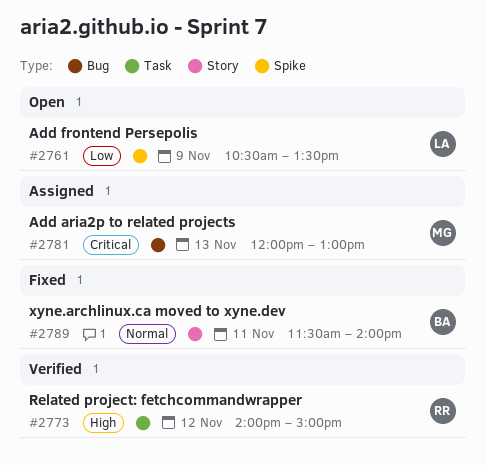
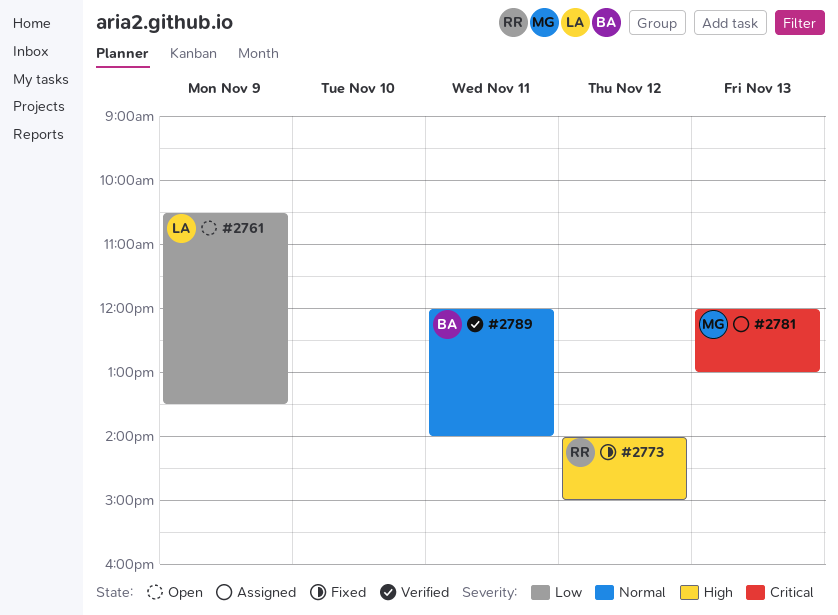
#2773, status: Verified -> Fixed
#2789, status: Fixed -> Verified
#2789, begins: 11:30 -> 12:00

